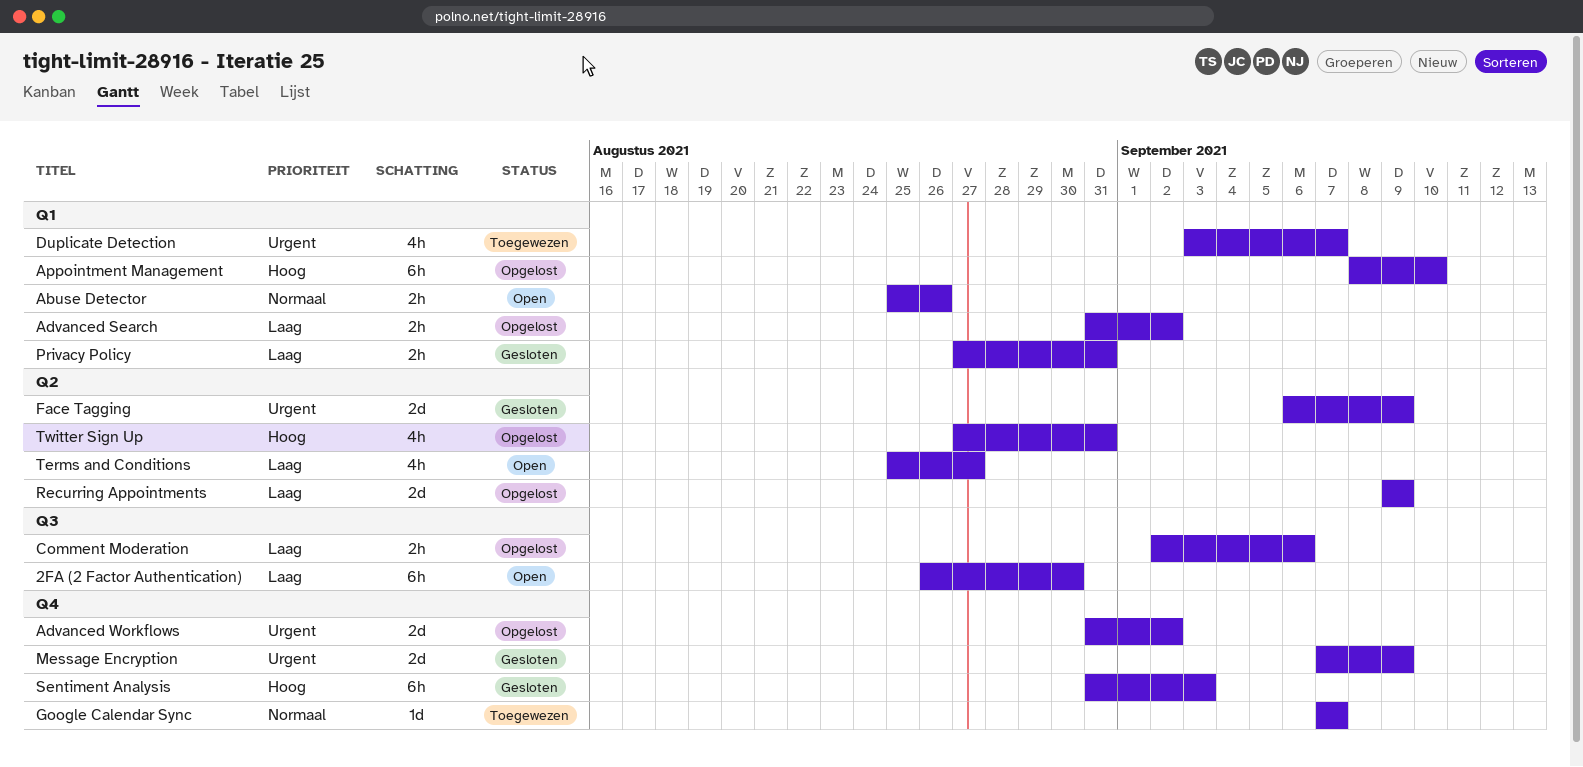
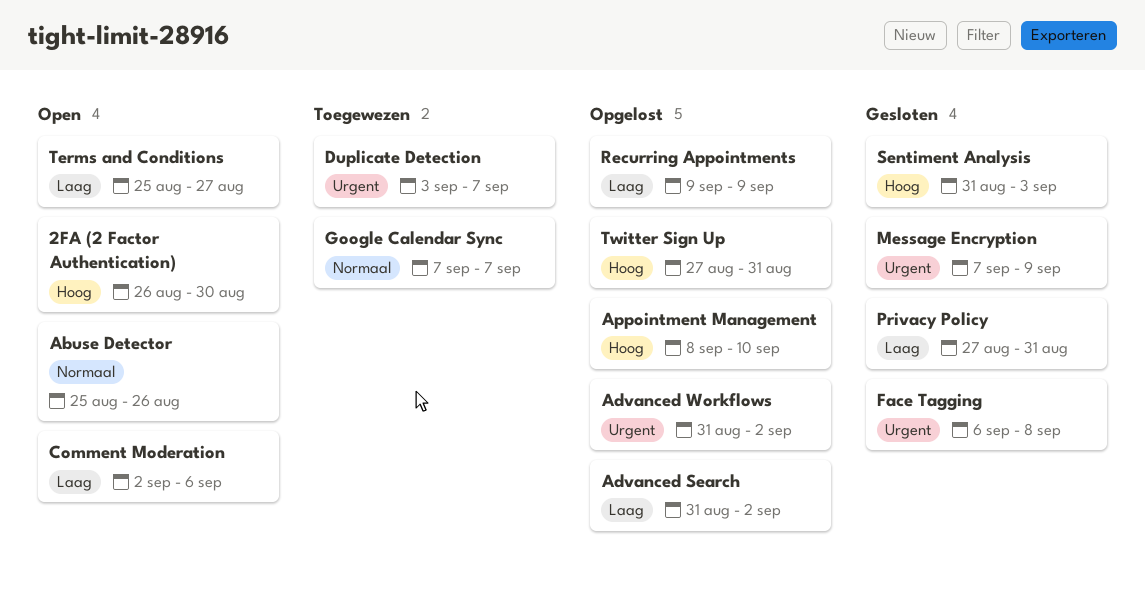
2FA (2 Factor Authentication), priority: Laag -> Hoog
Comment Moderation, status: Opgelost -> Open
Face Tagging, due: Sep 9 -> Sep 8

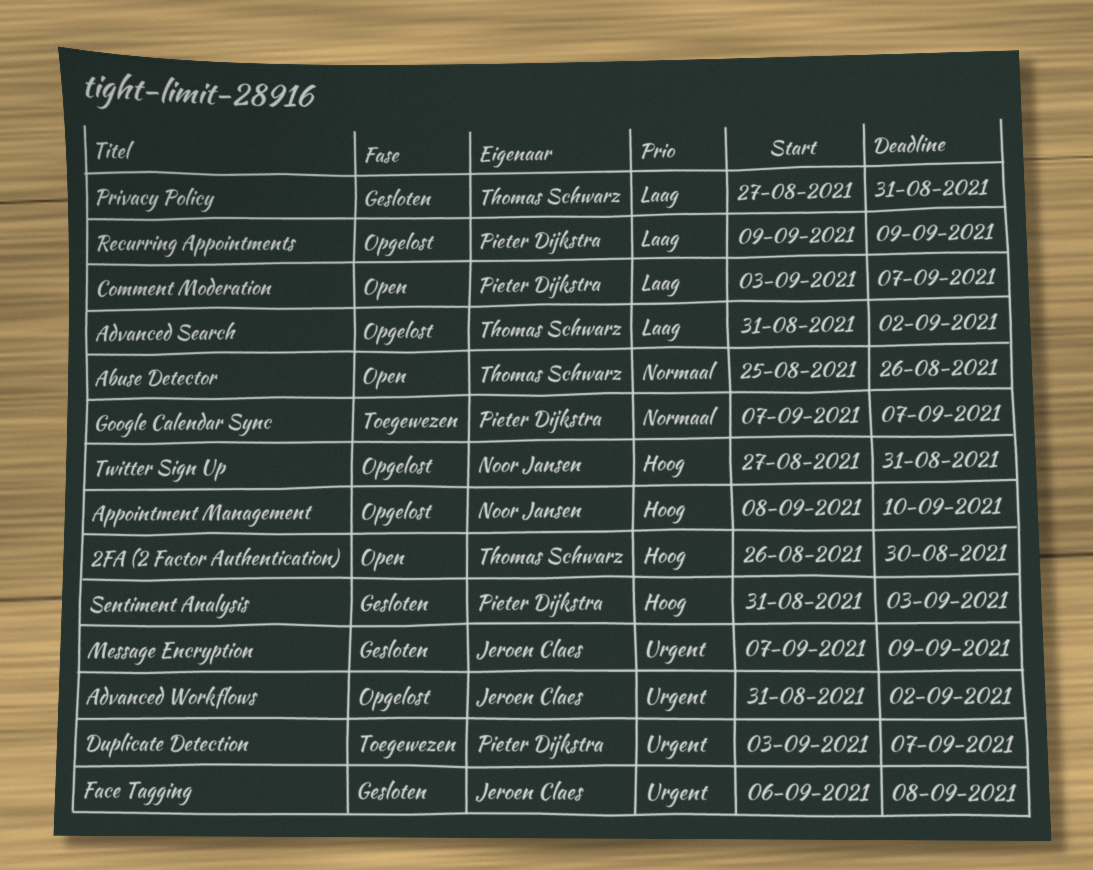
Comment Moderation, start: Sep 2 -> Sep 3
Comment Moderation, due: Sep 6 -> Sep 7
Terms and Conditions: present -> none

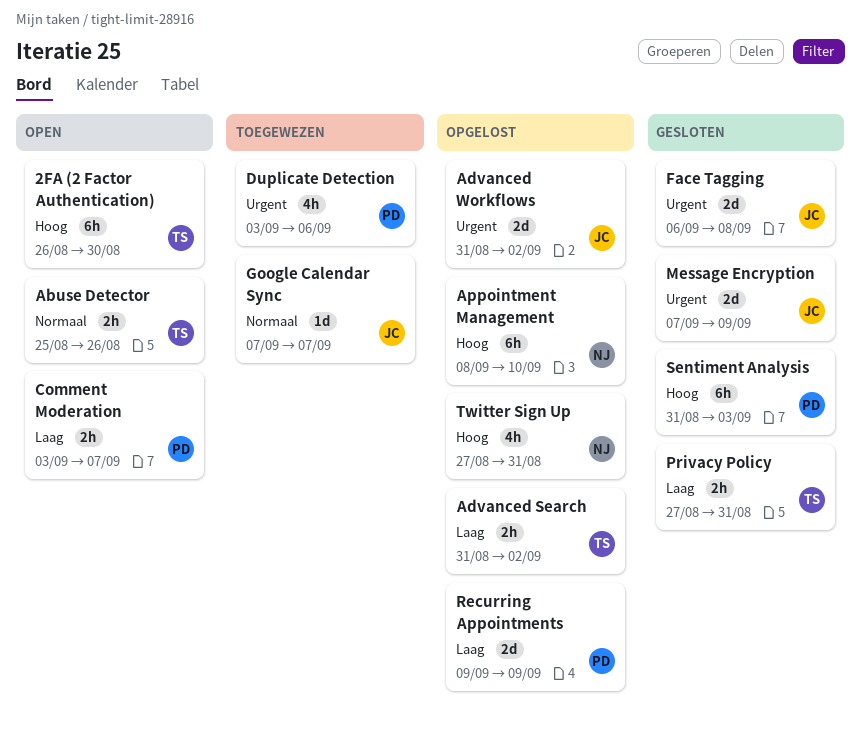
Duplicate Detection, due: Sep 7 -> Sep 6
Google Calendar Sync, owner: Pieter Dijkstra -> Jeroen Claes

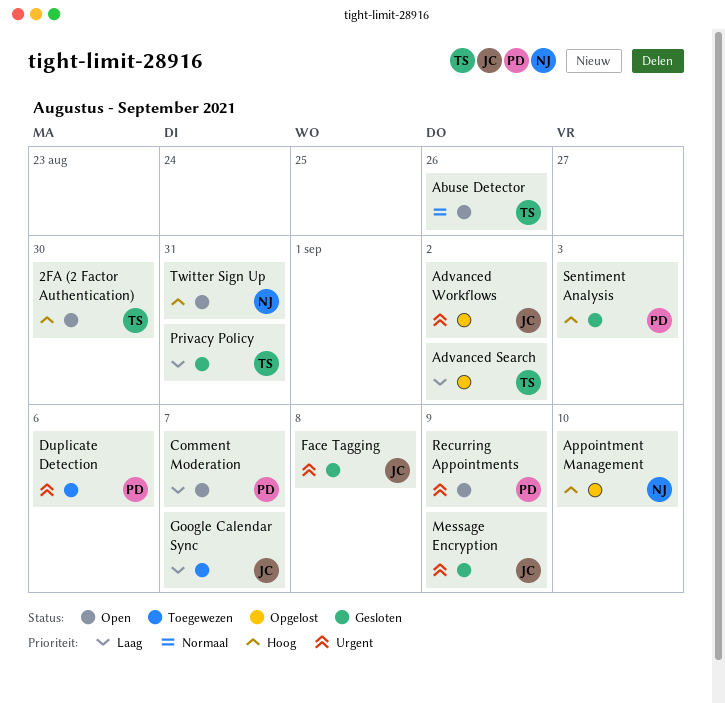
Google Calendar Sync, priority: Normaal -> Laag
Recurring Appointments, status: Opgelost -> Open
Recurring Appointments, priority: Laag -> Urgent
Twitter Sign Up, status: Opgelost -> Open

